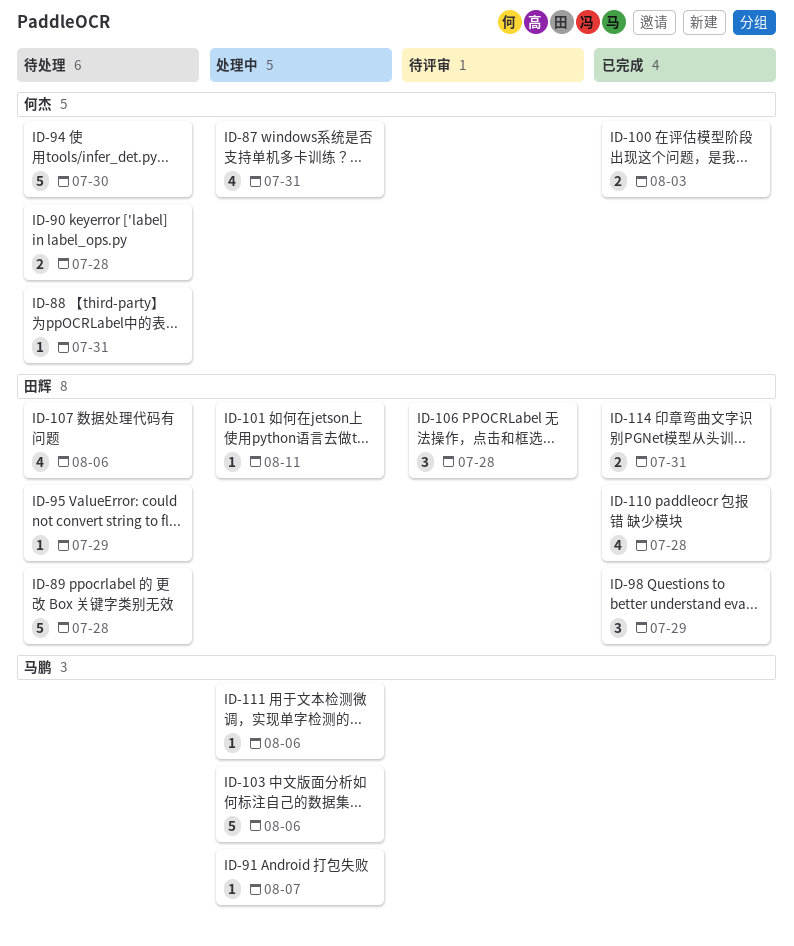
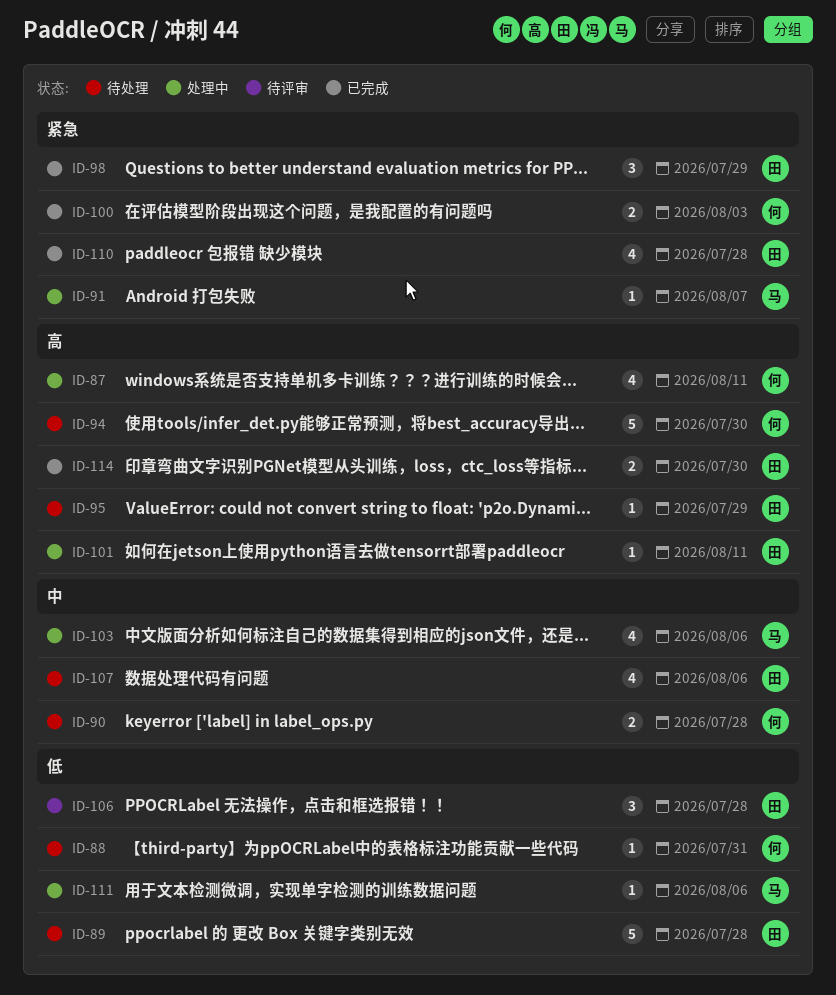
ID-87, due: Jul 31 -> Aug 11
ID-103, estimate: 5 -> 4
ID-114, due: Jul 31 -> Jul 30

